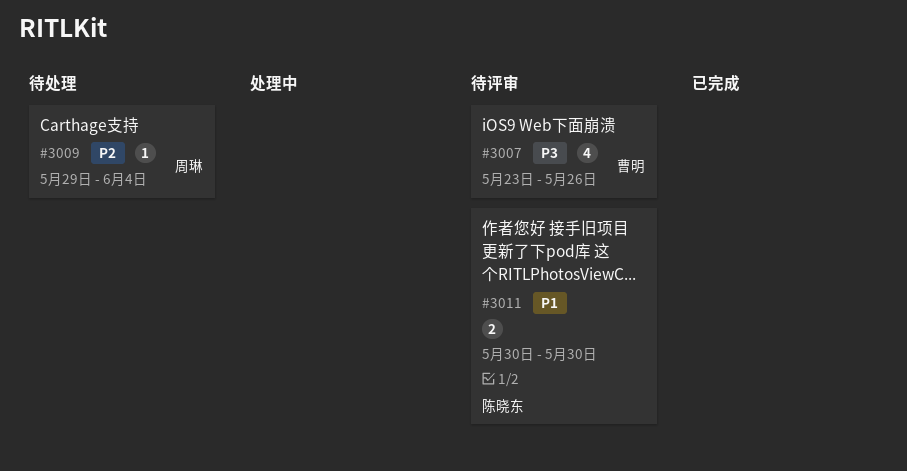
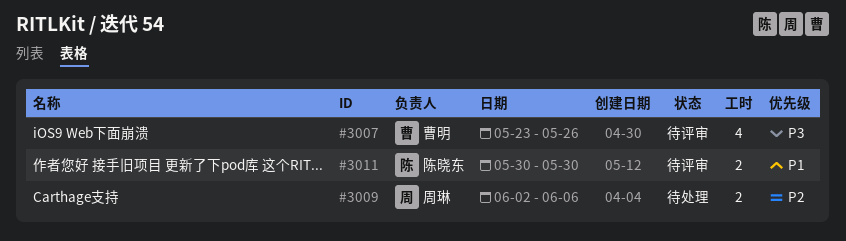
#3009, estimate: 1 -> 2
#3009, start: May 29 -> Jun 2
#3009, due: Jun 4 -> Jun 6

